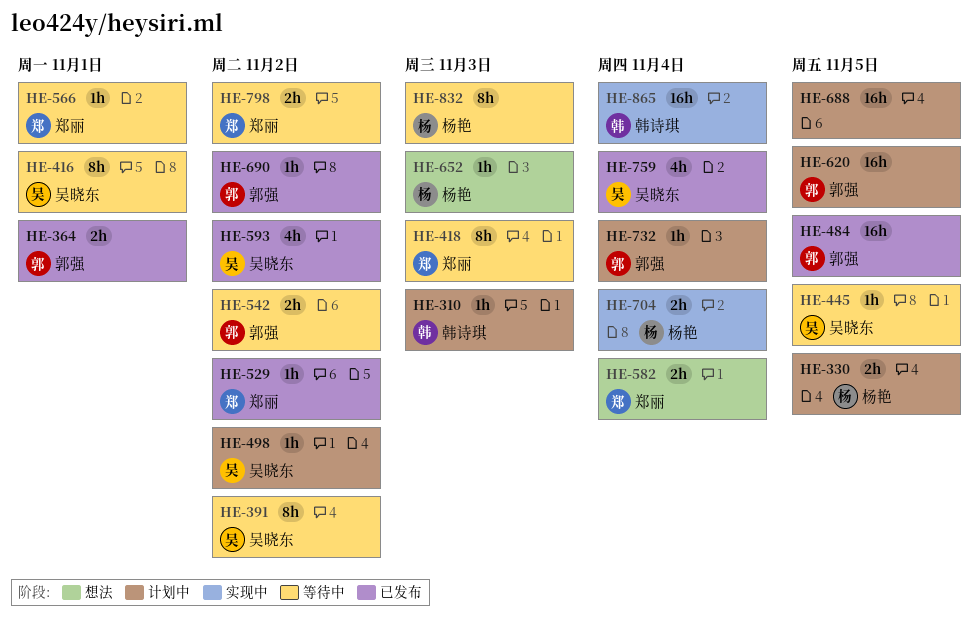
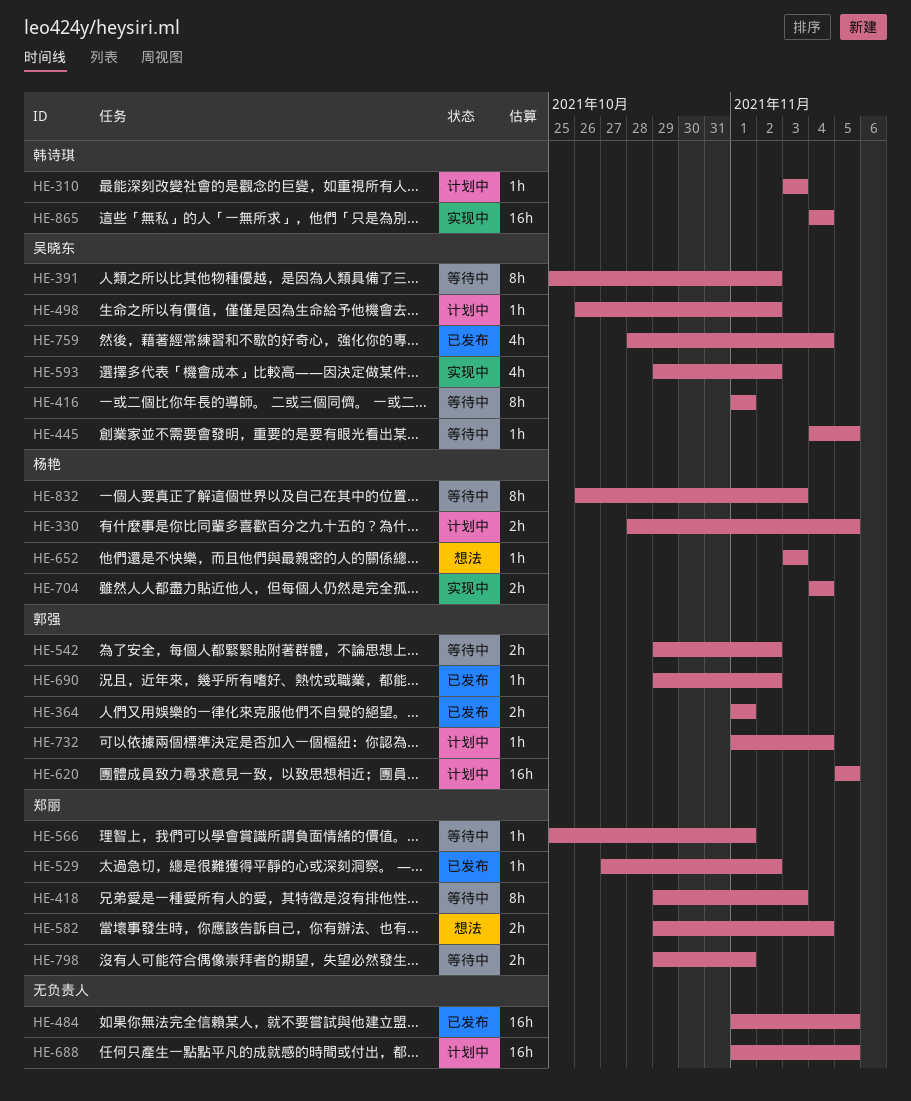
HE-484, owner: 郭强 -> none
HE-593, status: 已发布 -> 实现中
HE-798, due: Nov 2 -> Nov 1

